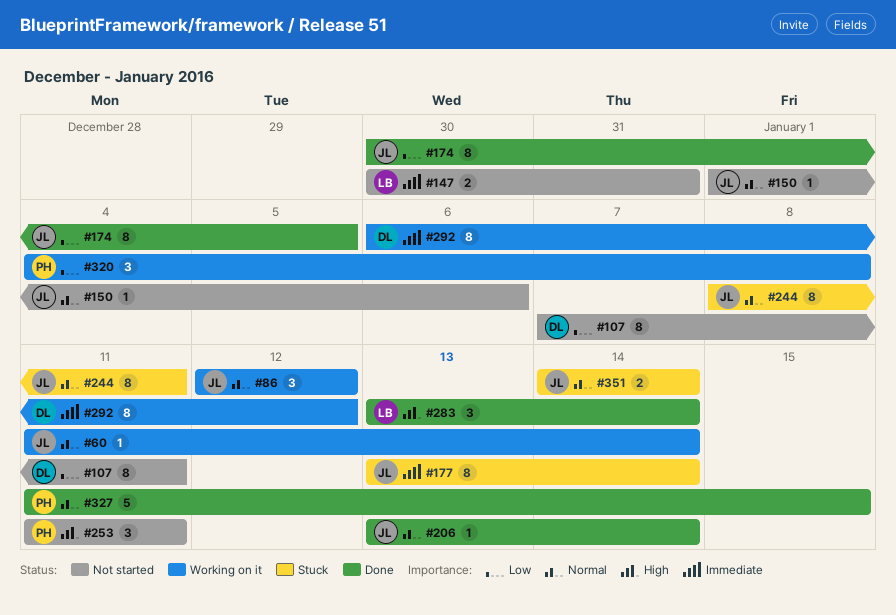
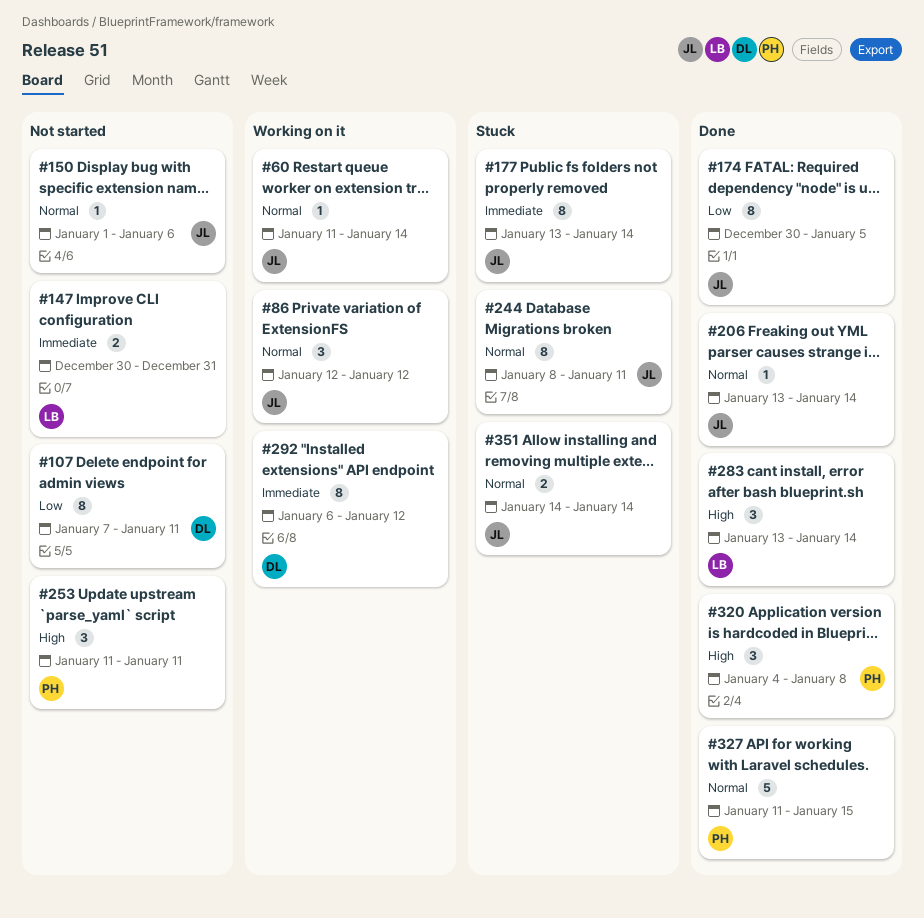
#320, status: Working on it -> Done
#320, priority: Low -> High

